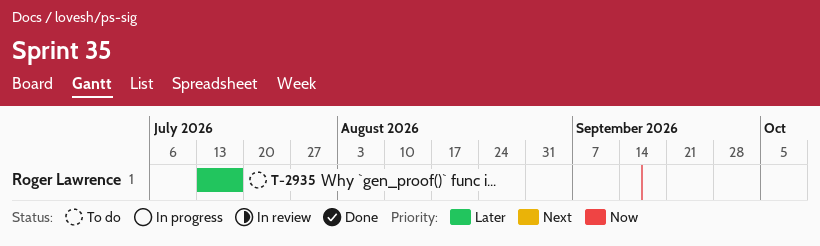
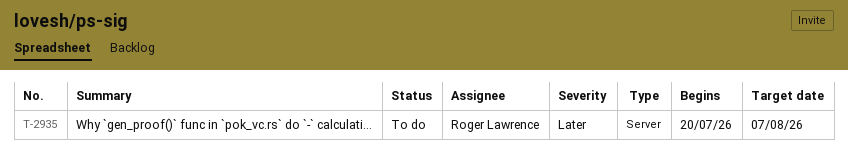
T-2935, start: Jul 13 -> Jul 20
T-2935, due: Jul 17 -> Aug 7

